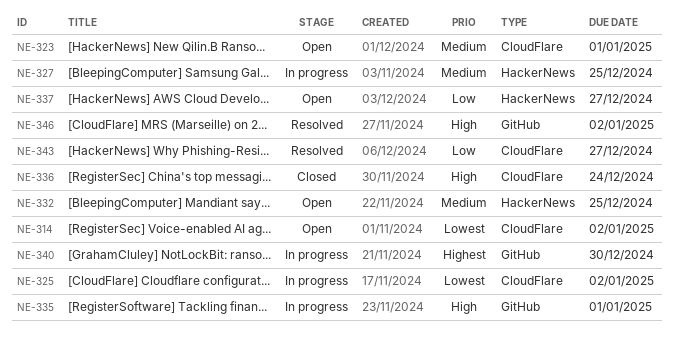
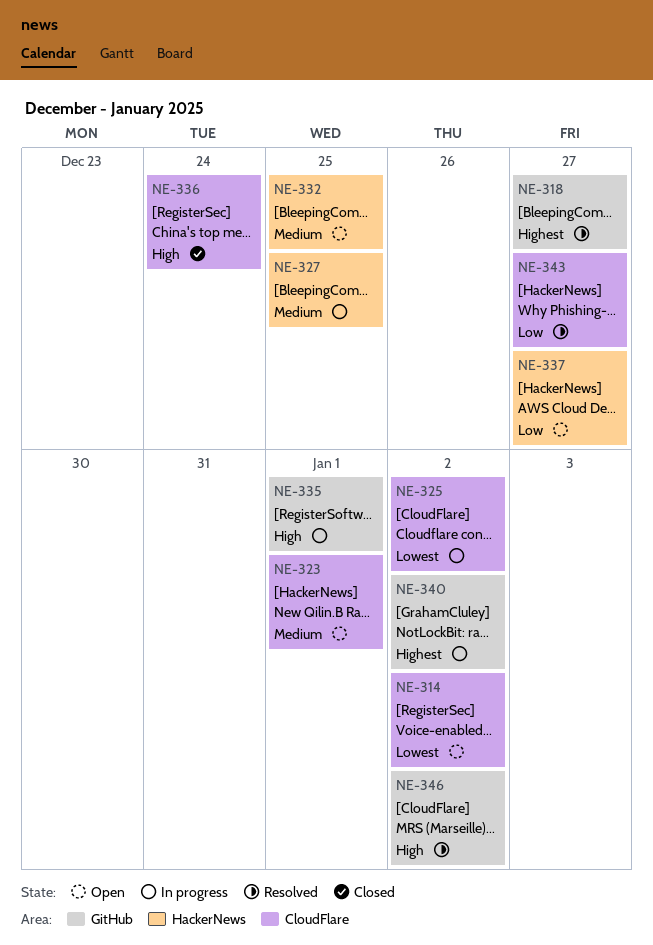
NE-318: none -> present
NE-340, due: Dec 30 -> Jan 2

